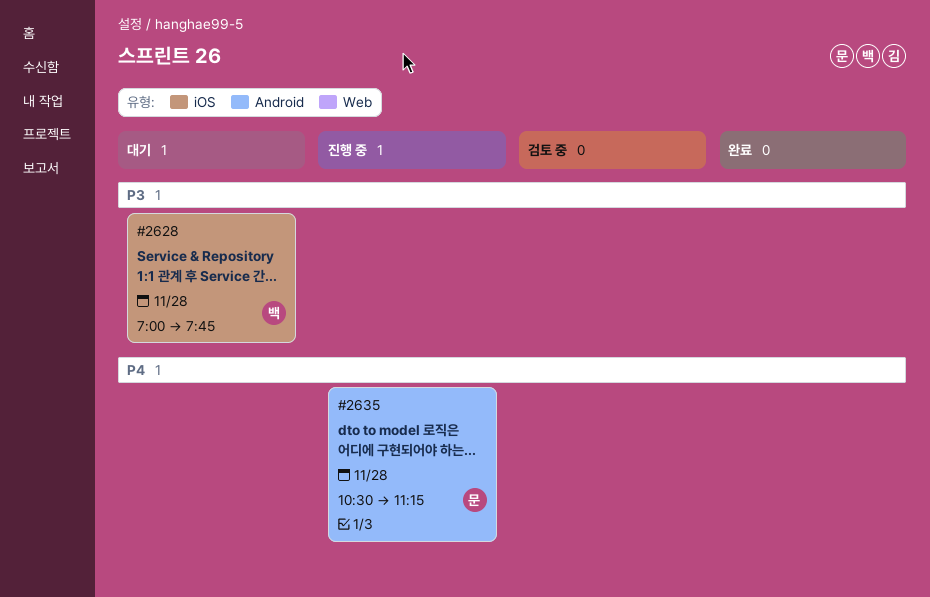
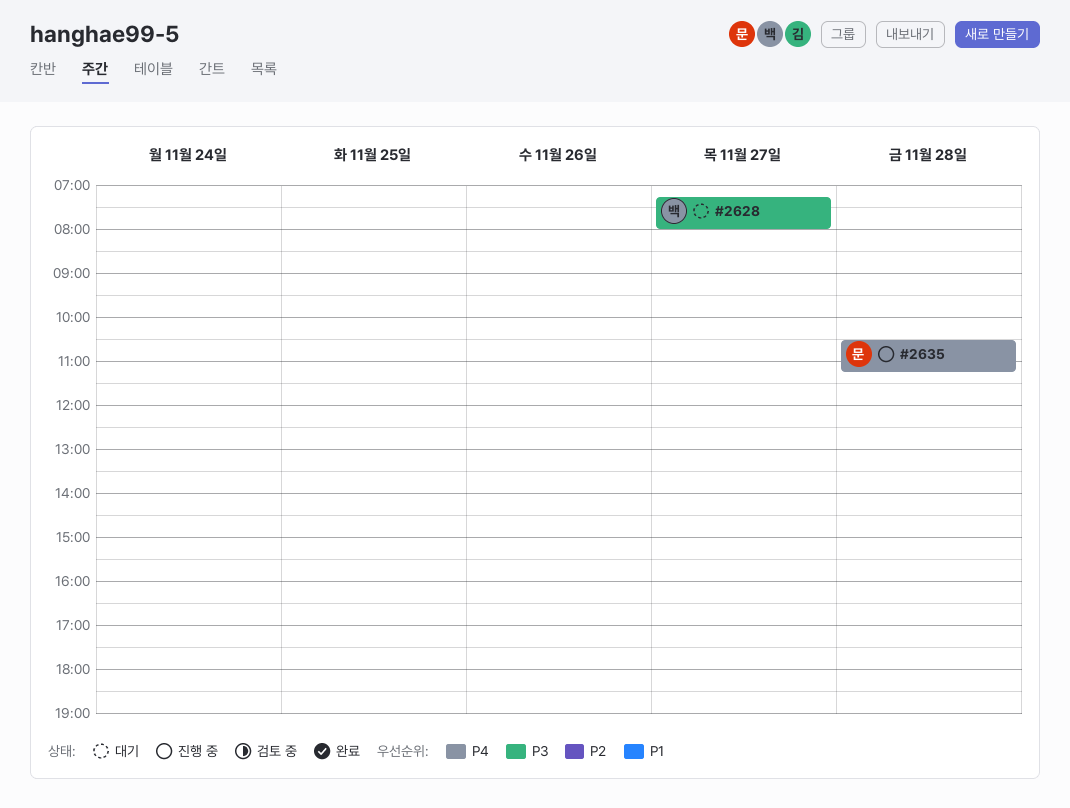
#2628, day: Nov 28 -> Nov 27
#2628, begins: 07:00 -> 07:15
#2628, ends: 07:45 -> 08:00

